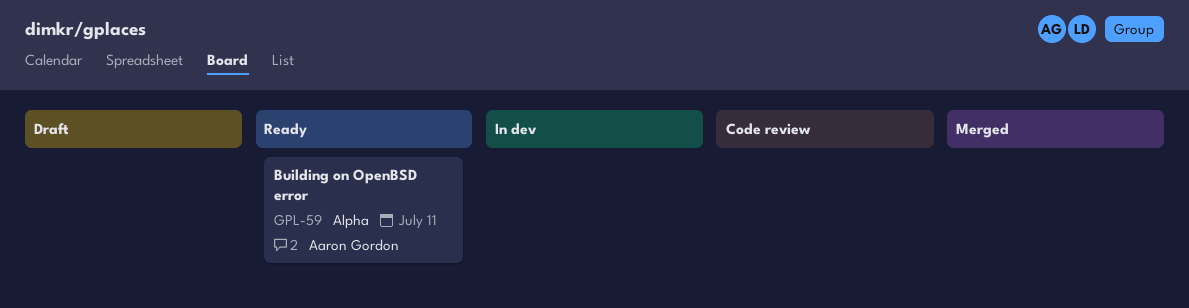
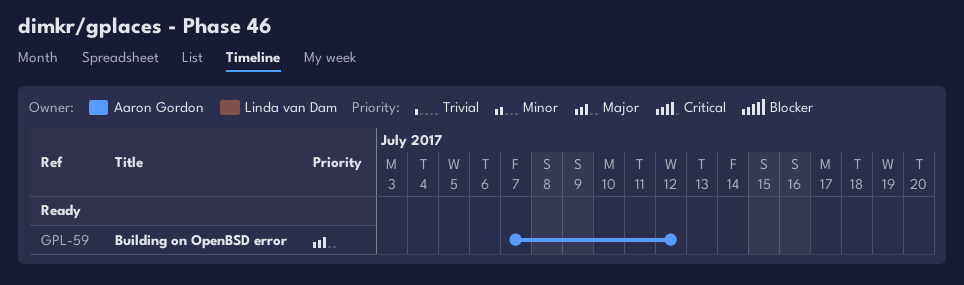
GPL-59, due: Jul 11 -> Jul 12

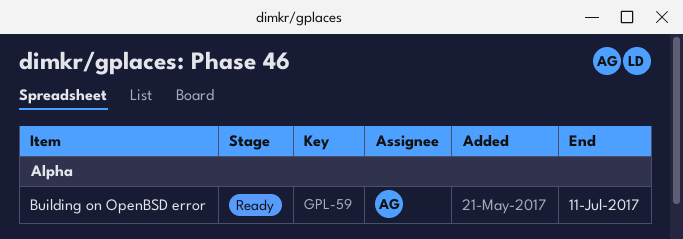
GPL-59, due: Jul 12 -> Jul 11

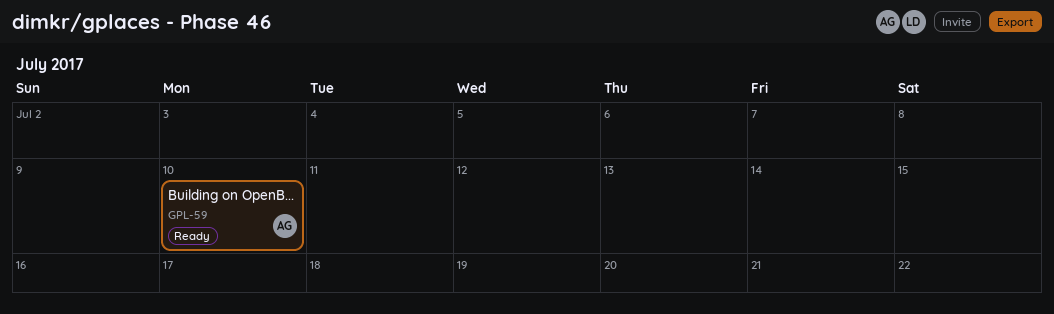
GPL-59, due: Jul 11 -> Jul 10

